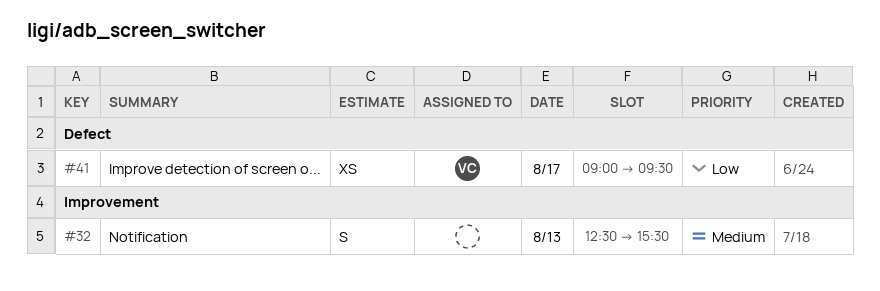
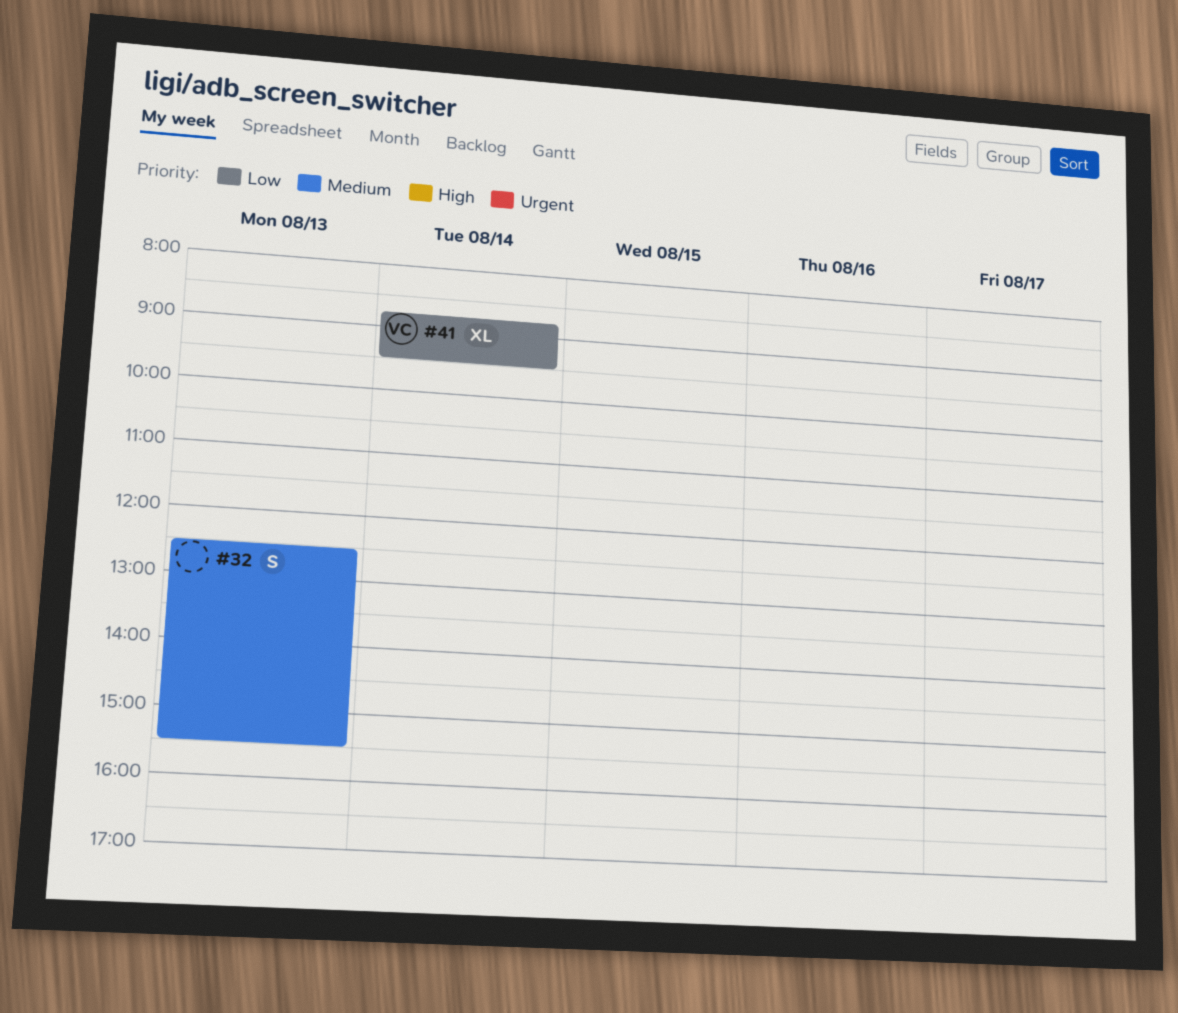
#41, estimate: XS -> XL
#41, day: Aug 17 -> Aug 14
#41, begins: 09:00 -> 08:45

